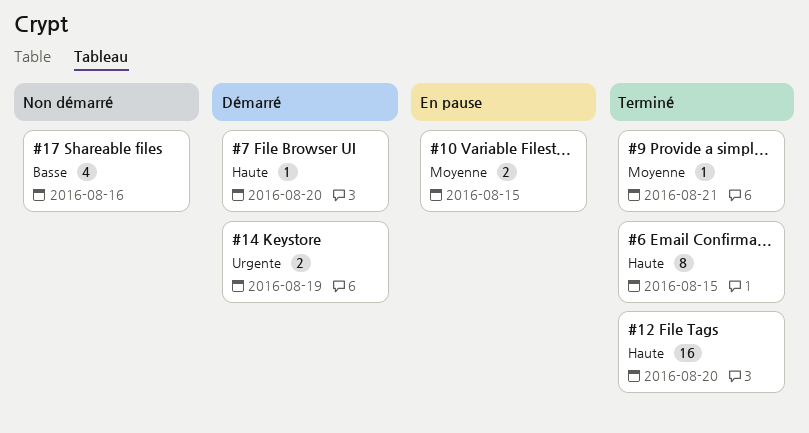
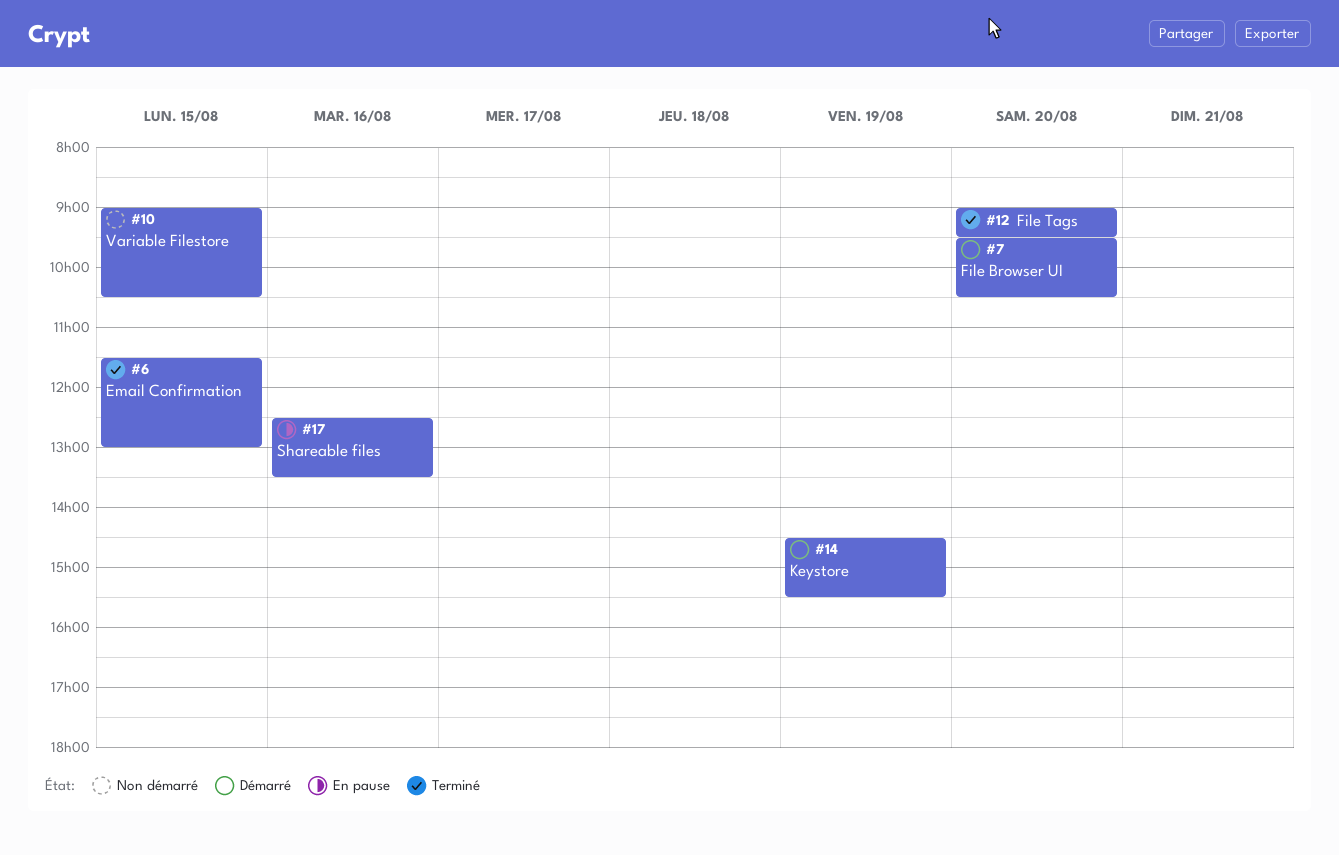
#9: present -> none
#10, status: En pause -> Non démarré
#17, status: Non démarré -> En pause

